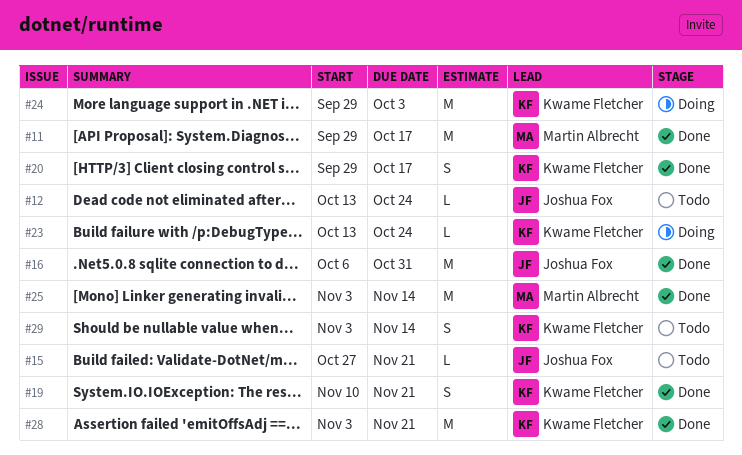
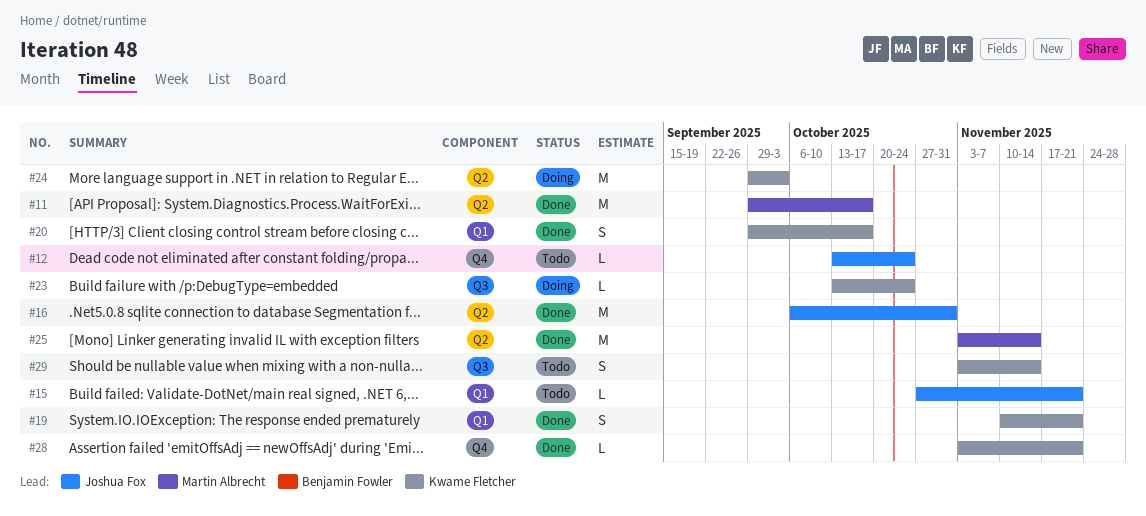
#28, estimate: M -> L

